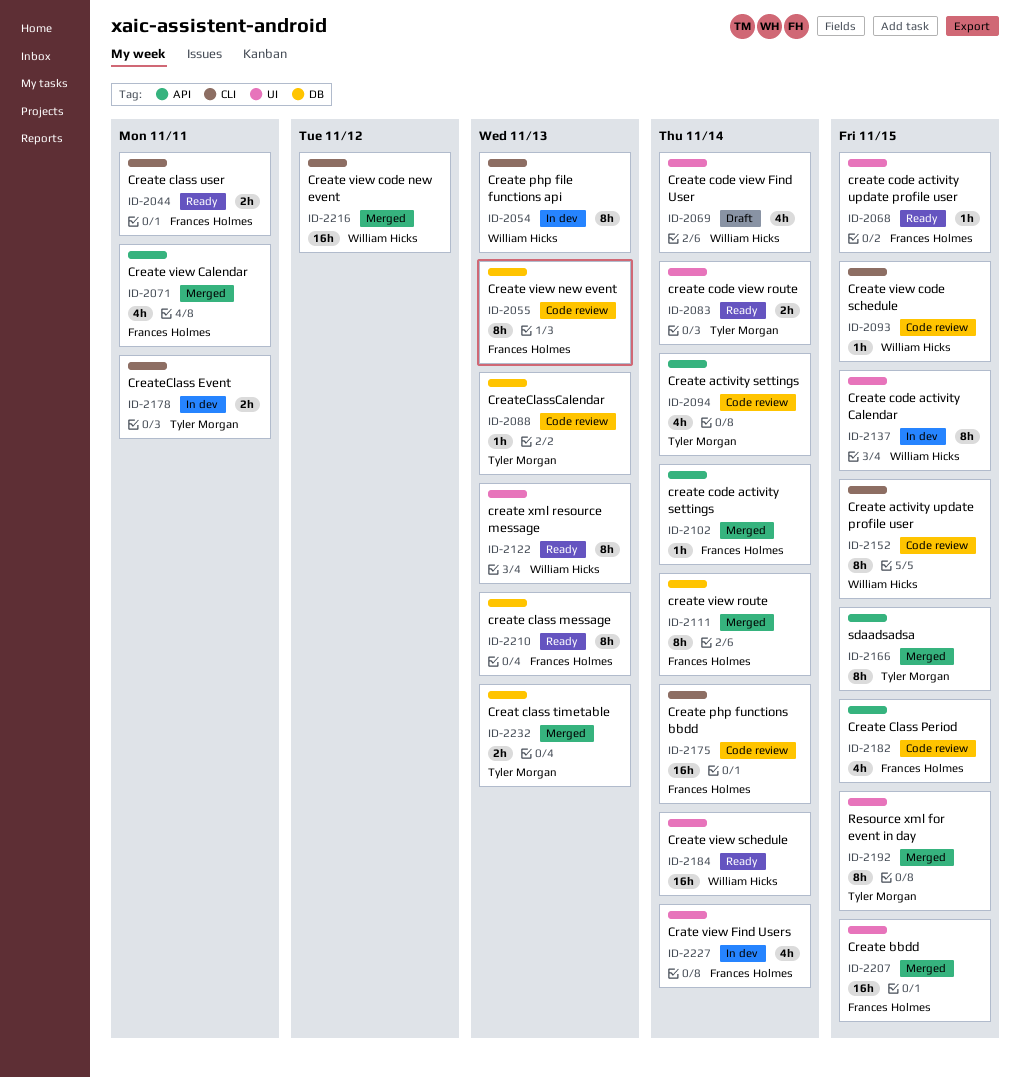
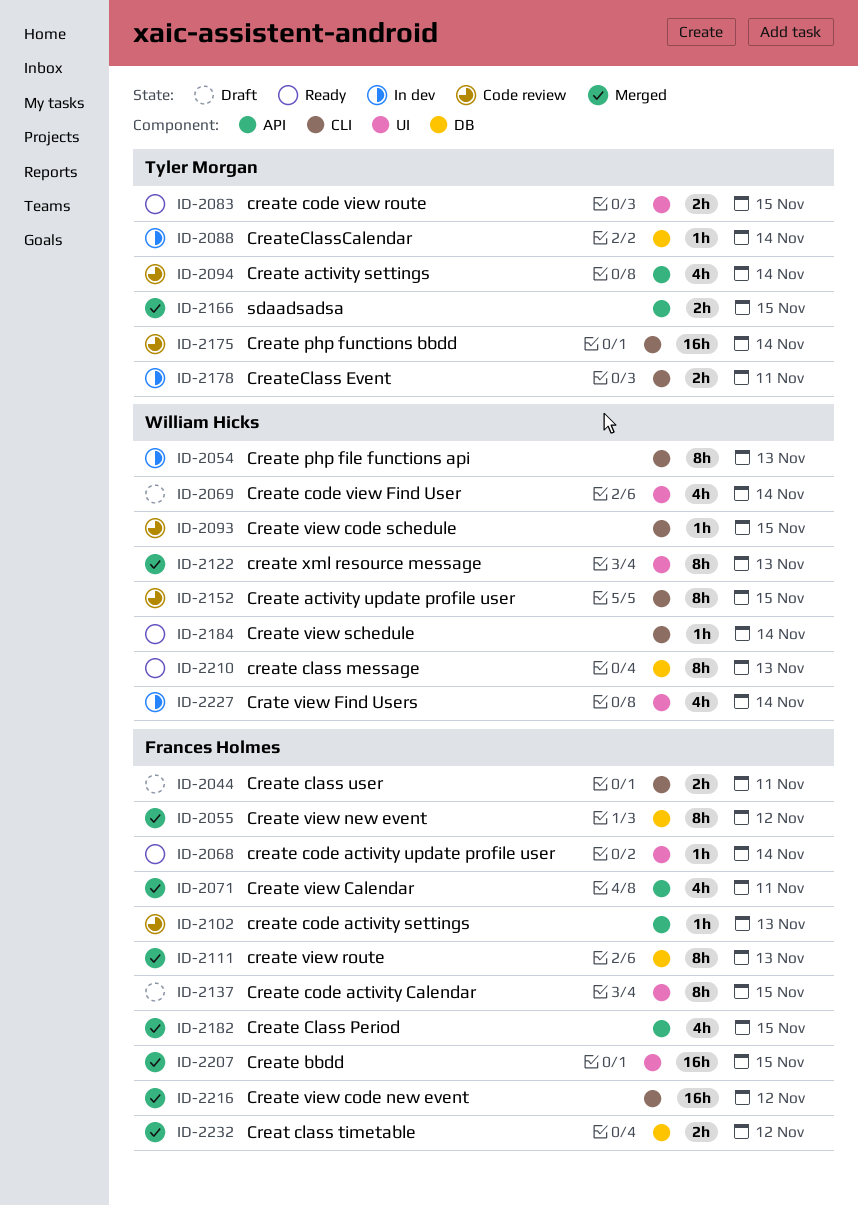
ID-2044, status: Ready -> Draft
ID-2055, status: Code review -> Merged
ID-2055, due: Nov 13 -> Nov 12
ID-2068, due: Nov 15 -> Nov 14
ID-2083, due: Nov 14 -> Nov 15
ID-2088, status: Code review -> In dev
ID-2088, due: Nov 13 -> Nov 14
ID-2102, status: Merged -> Code review
ID-2102, due: Nov 14 -> Nov 13
ID-2111, due: Nov 14 -> Nov 13
ID-2122, status: Ready -> Merged
ID-2137, status: In dev -> Draft
ID-2137, owner: William Hicks -> Frances Holmes
ID-2166, estimate: 8h -> 2h
ID-2175, owner: Frances Holmes -> Tyler Morgan
ID-2182, status: Code review -> Merged
ID-2184, label: UI -> CLI
ID-2184, estimate: 16h -> 1h
ID-2192: present -> none
ID-2210, owner: Frances Holmes -> William Hicks
ID-2216, owner: William Hicks -> Frances Holmes
ID-2227, owner: Frances Holmes -> William Hicks
ID-2232, owner: Tyler Morgan -> Frances Holmes
ID-2232, due: Nov 13 -> Nov 12

